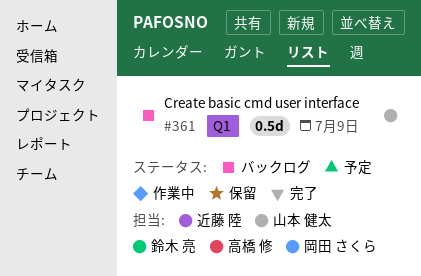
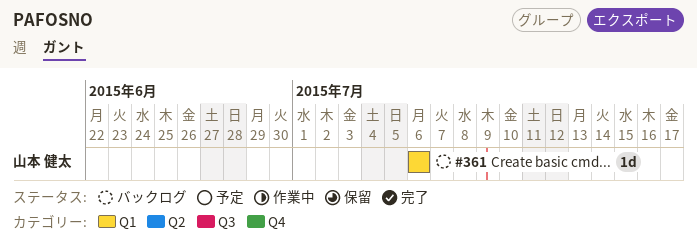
#361, estimate: 0.5d -> 1d
#361, due: Jul 9 -> Jul 6

